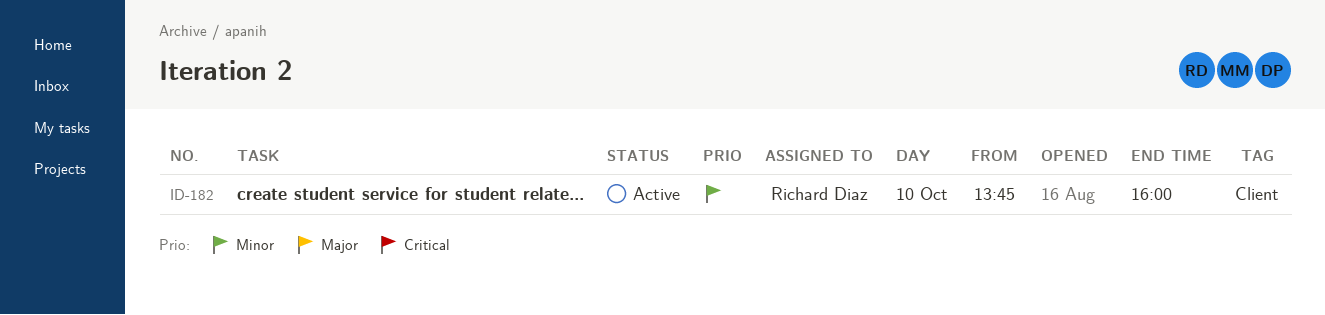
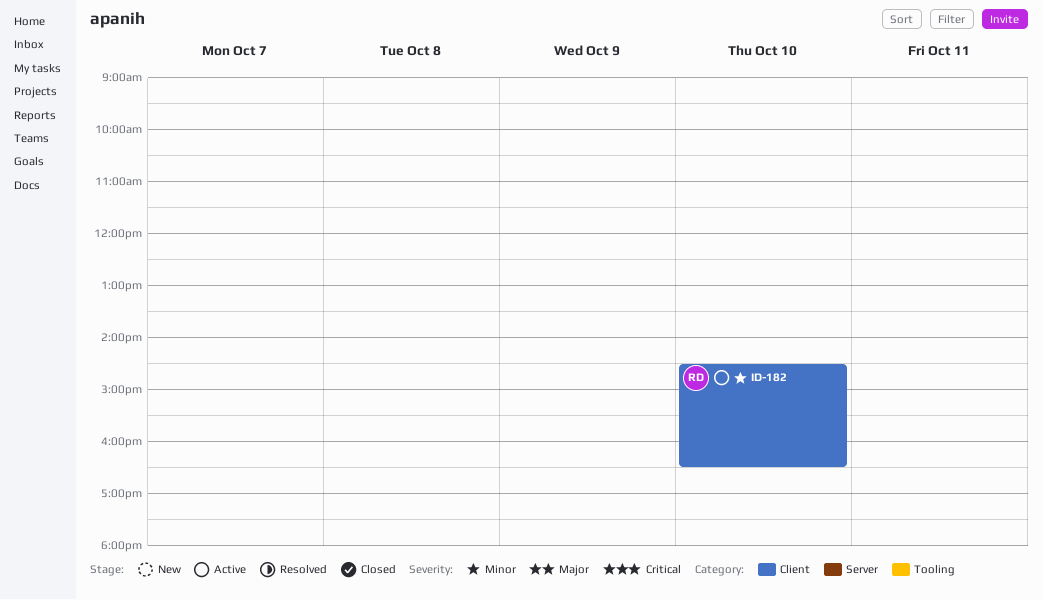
ID-182, begins: 13:45 -> 14:30
ID-182, ends: 16:00 -> 16:30

